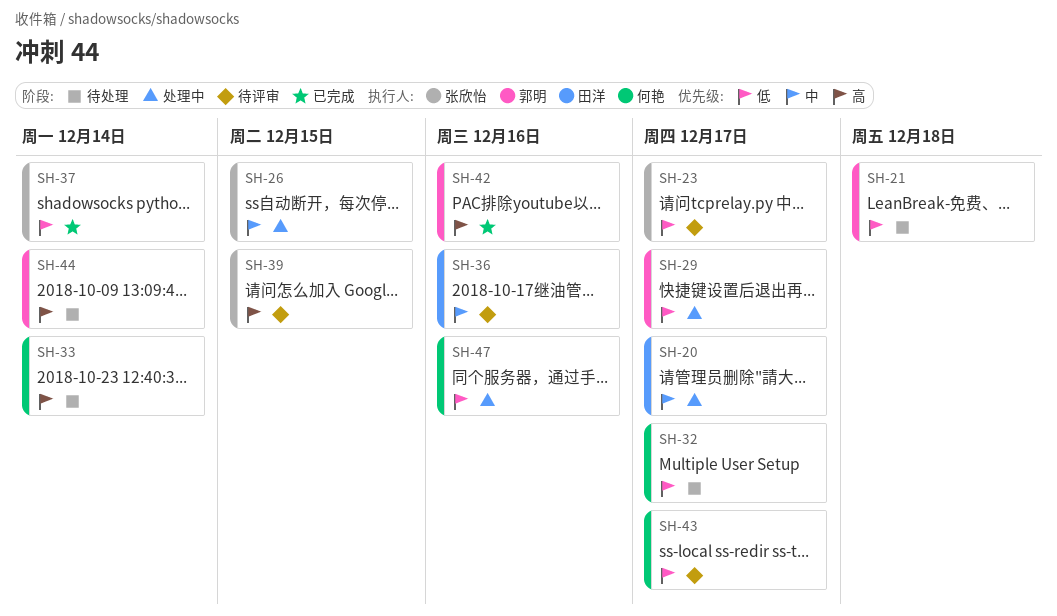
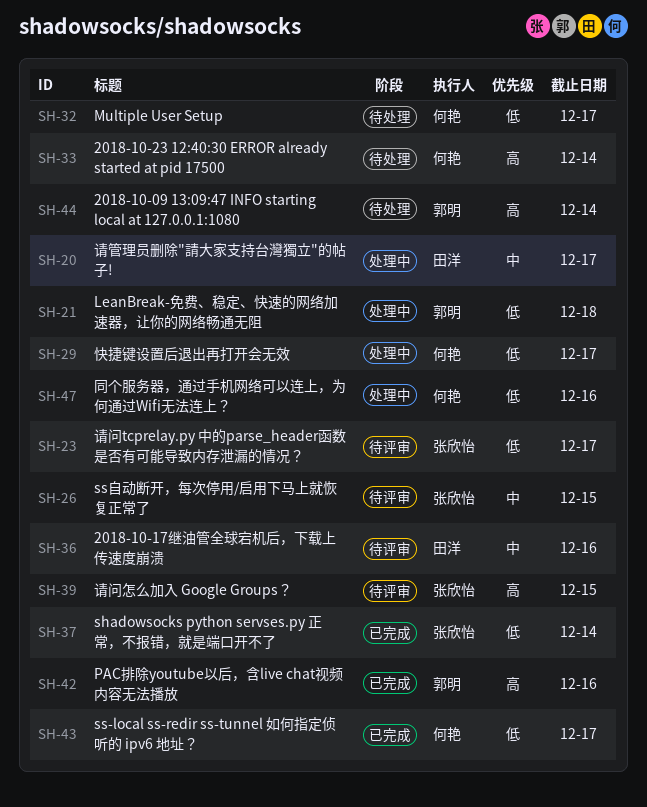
SH-21, status: 待处理 -> 处理中
SH-26, status: 处理中 -> 待评审
SH-29, owner: 郭明 -> 何艳
SH-43, status: 待评审 -> 已完成

